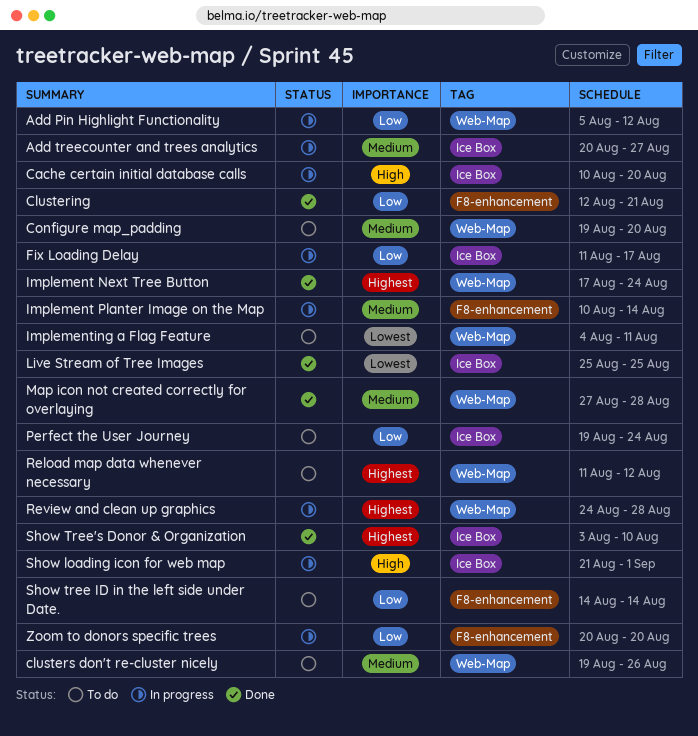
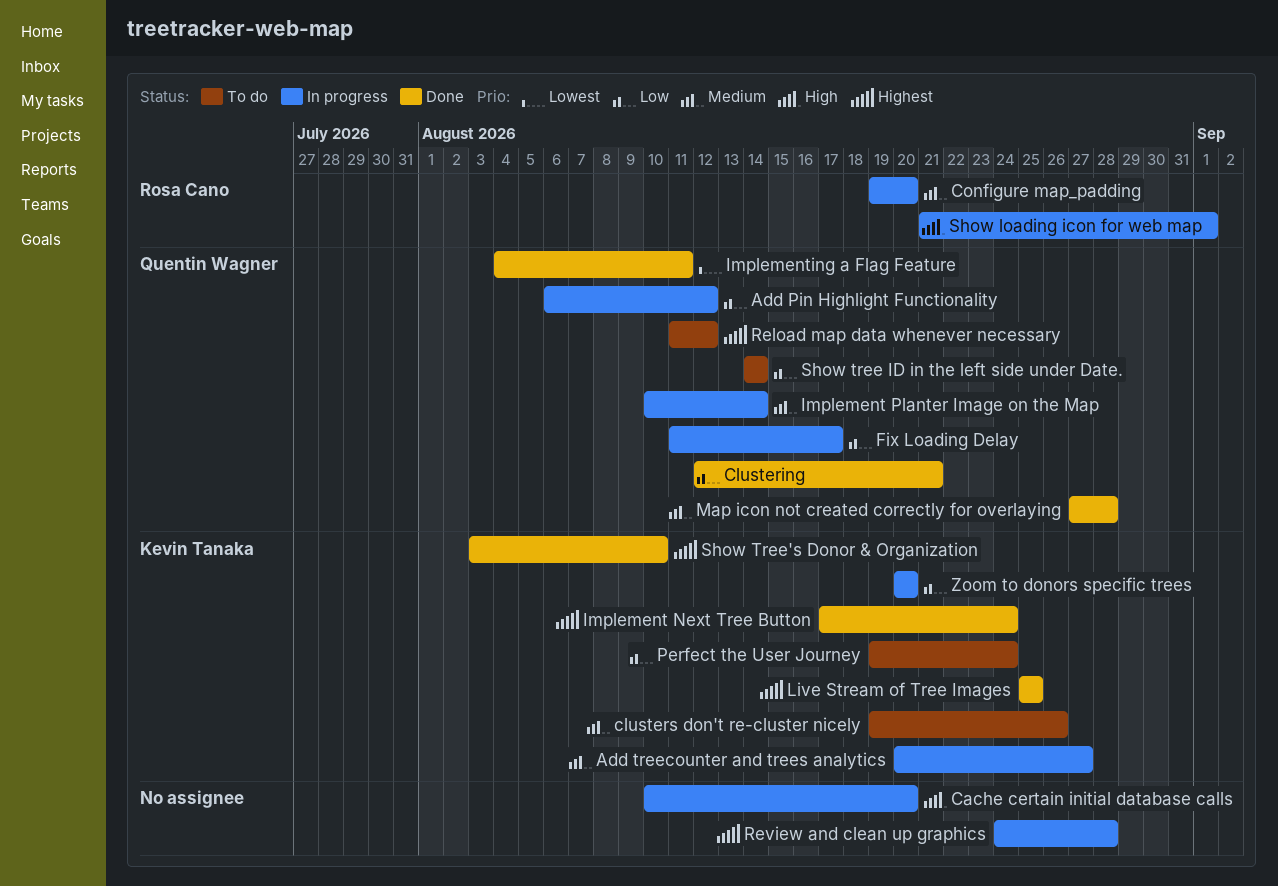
Add Pin Highlight Functionality, start: Aug 5 -> Aug 6
Configure map_padding, status: To do -> In progress
Implementing a Flag Feature, status: To do -> Done
Live Stream of Tree Images, priority: Lowest -> Highest

